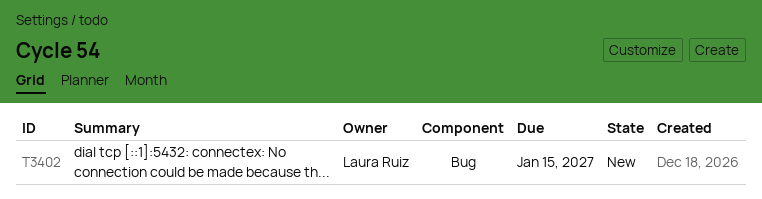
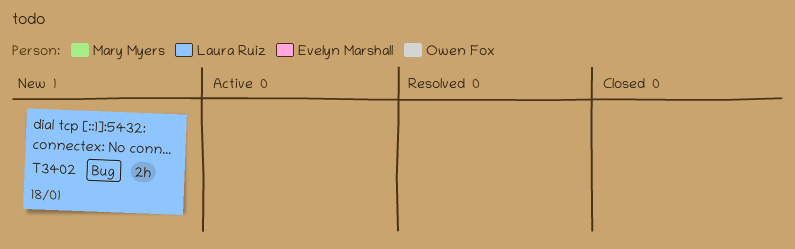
T3402, due: Jan 15 -> Jan 18

